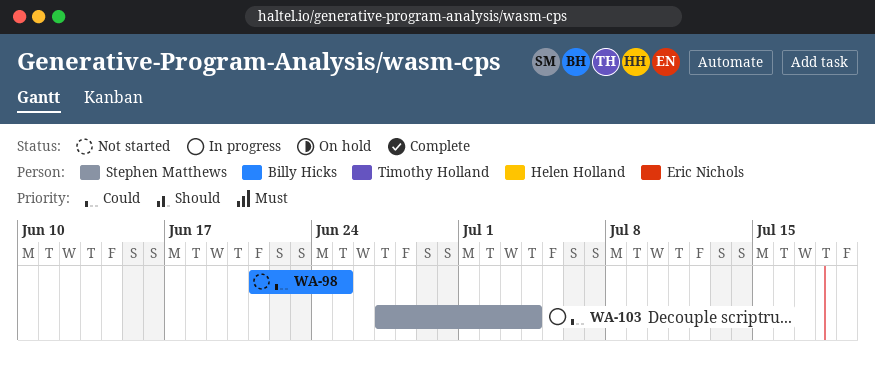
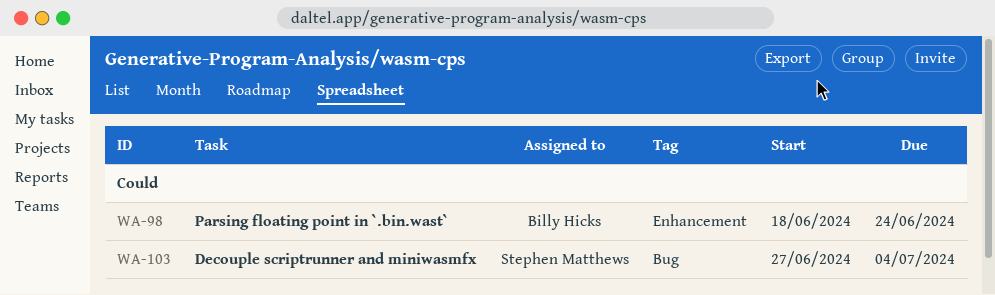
WA-98, start: Jun 21 -> Jun 18
WA-98, due: Jun 25 -> Jun 24

